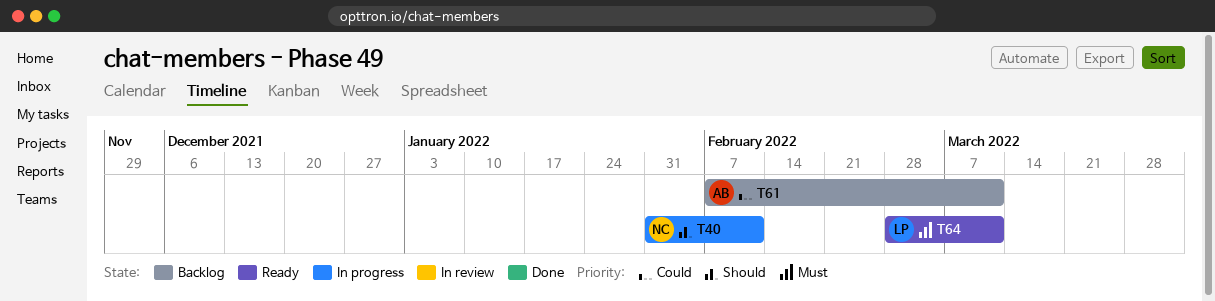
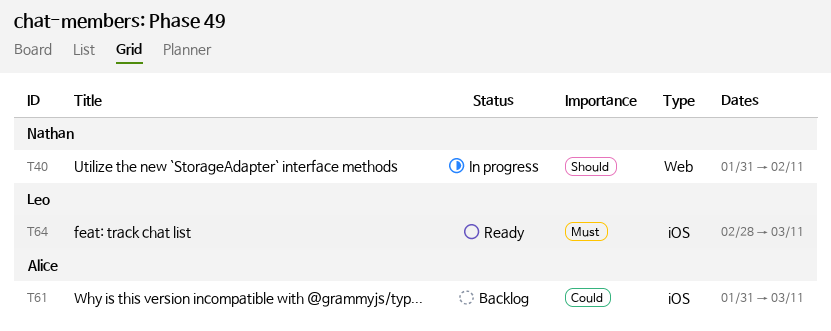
T61, start: Feb 7 -> Jan 31

